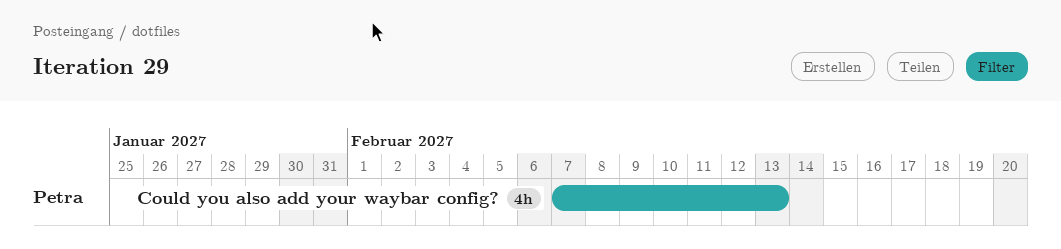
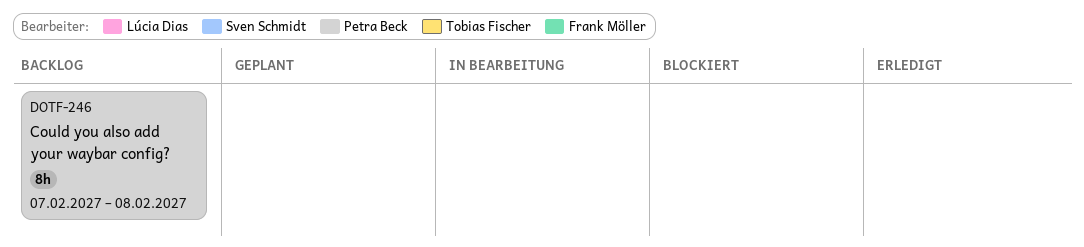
Could you also add your waybar config?, estimate: 4h -> 8h
Could you also add your waybar config?, due: Feb 13 -> Feb 8

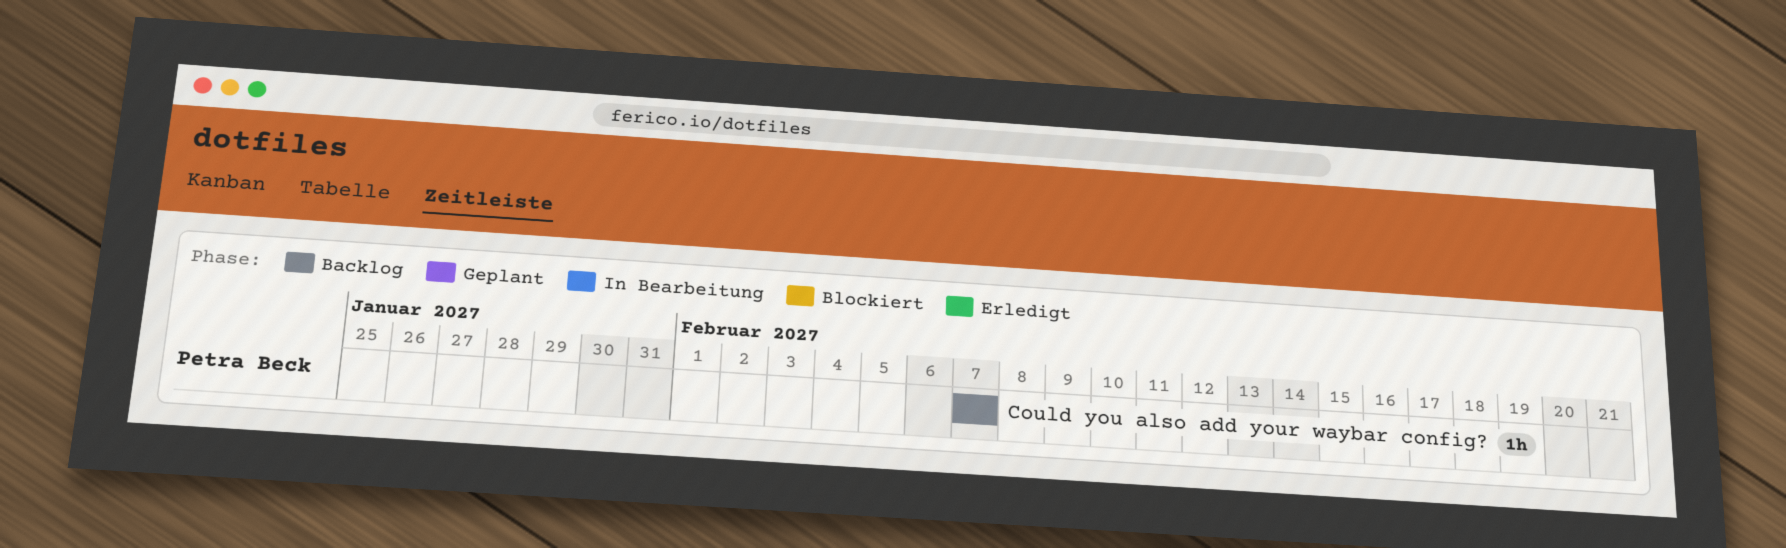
Could you also add your waybar config?, estimate: 8h -> 1h
Could you also add your waybar config?, due: Feb 8 -> Feb 7

